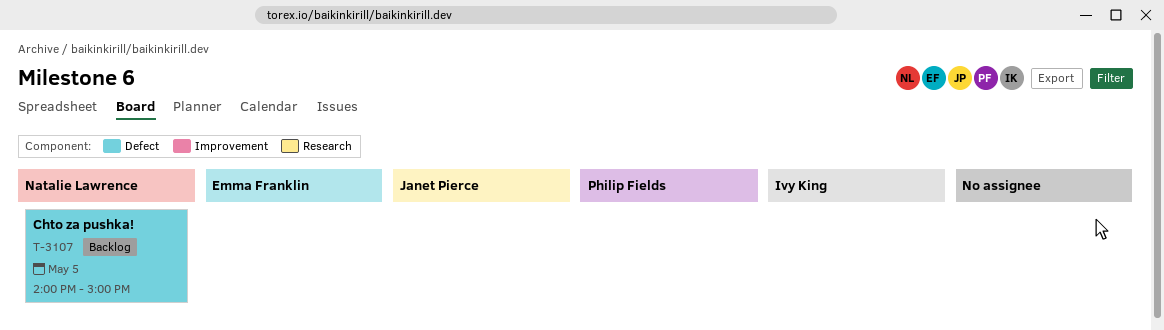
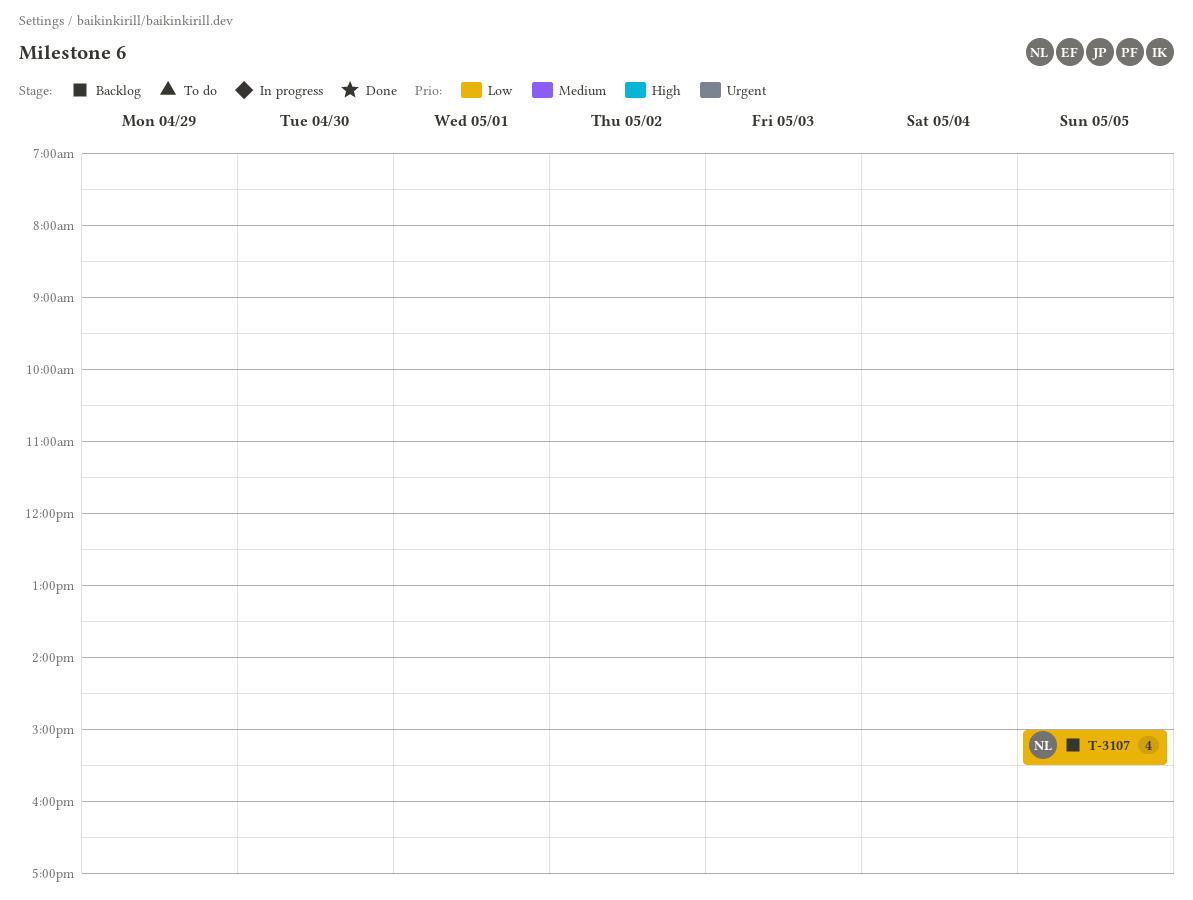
T-3107, begins: 14:00 -> 15:00
T-3107, ends: 15:00 -> 15:30

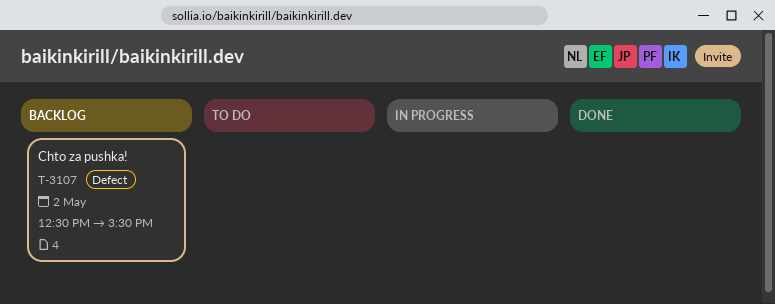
T-3107, day: May 5 -> May 2
T-3107, begins: 15:00 -> 12:30

